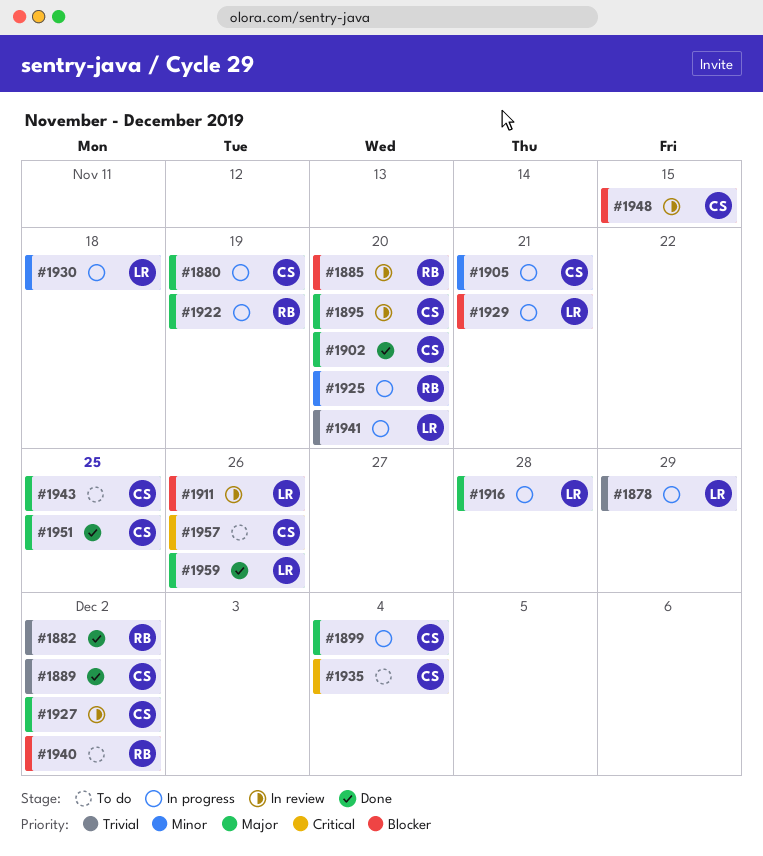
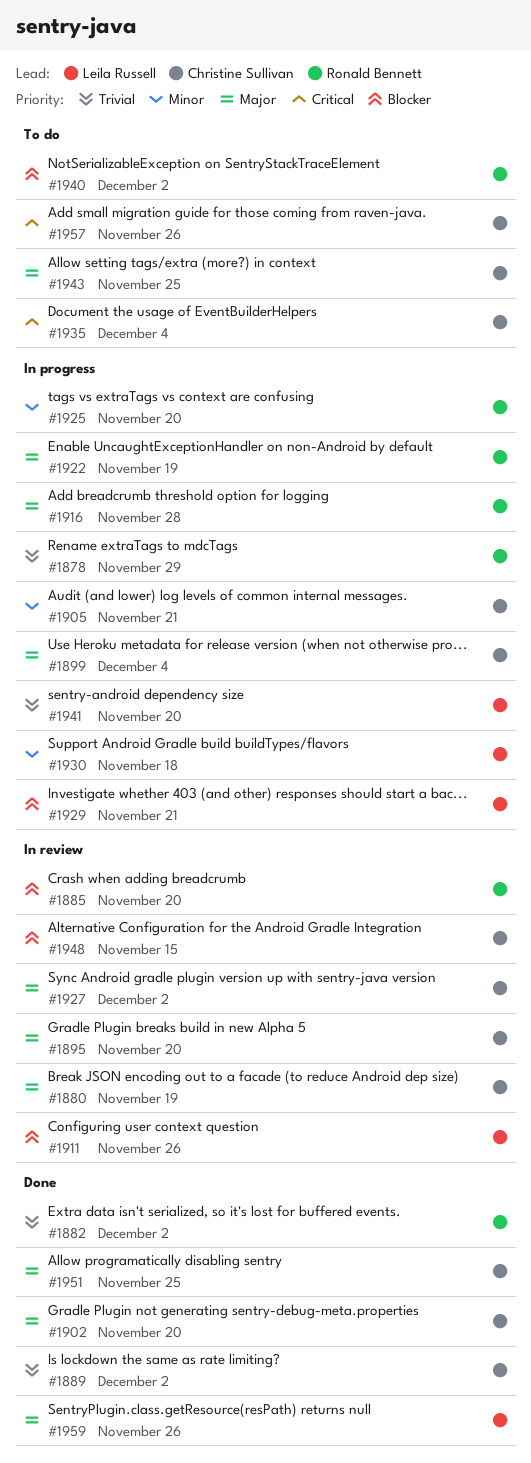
#1878, owner: Leila Russell -> Ronald Bennett
#1880, status: In progress -> In review
#1916, owner: Leila Russell -> Ronald Bennett

